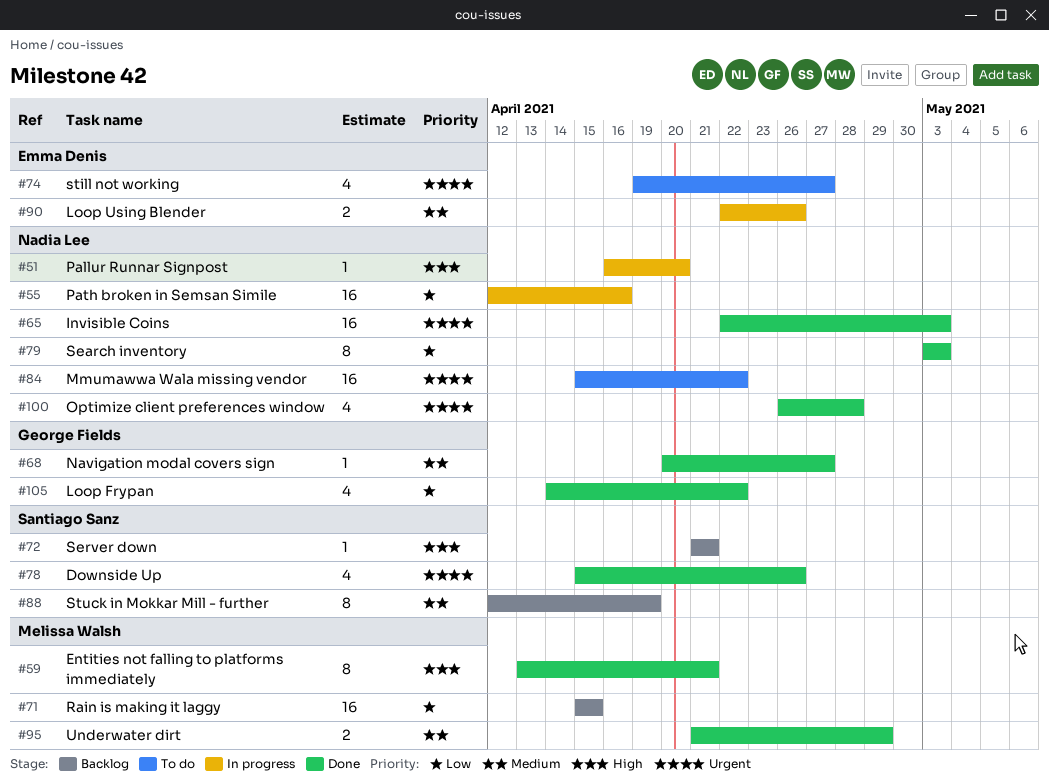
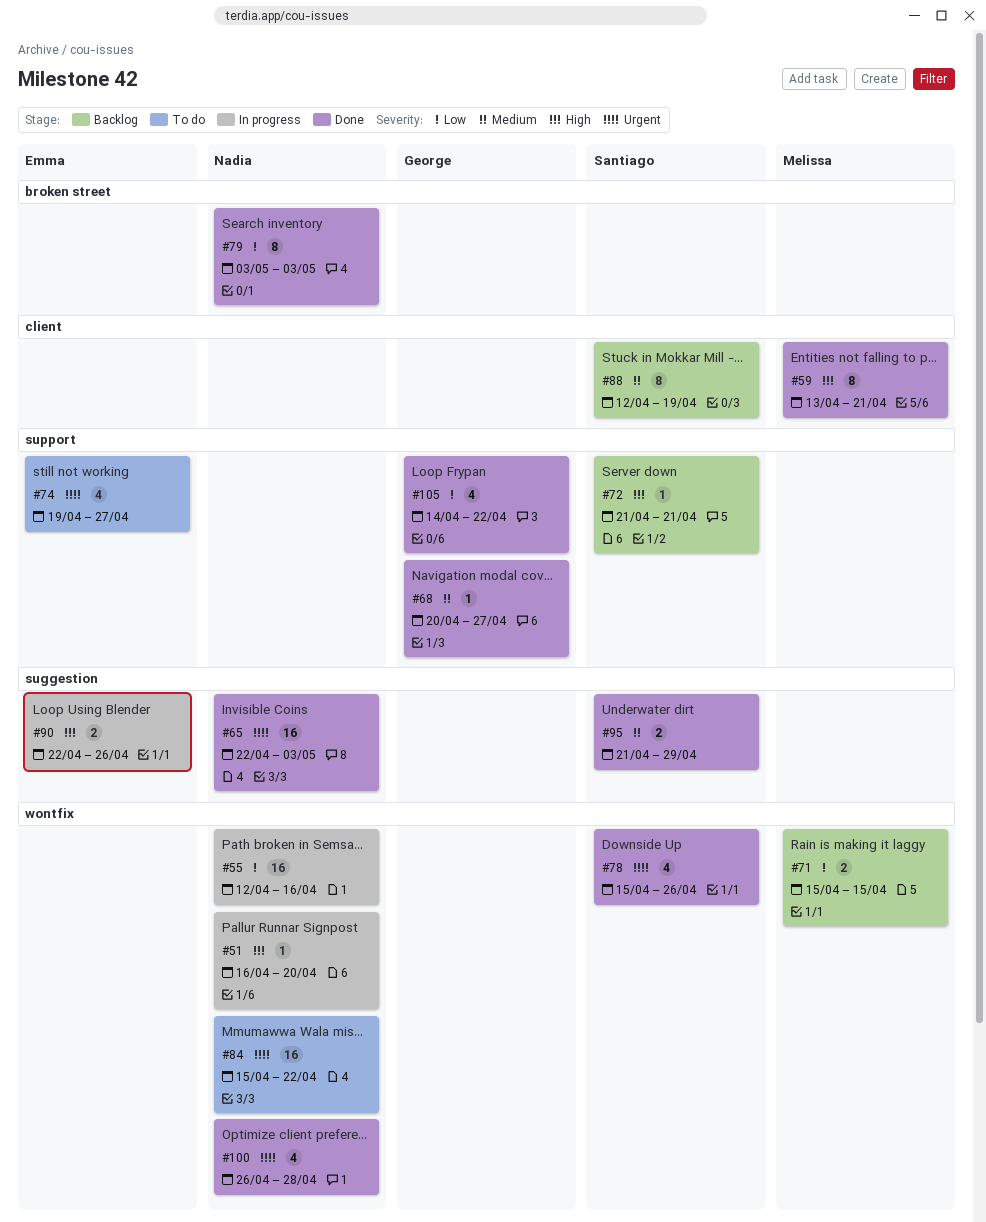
#71, estimate: 16 -> 2
#90, priority: Medium -> High
#95, owner: Melissa Walsh -> Santiago Sanz

